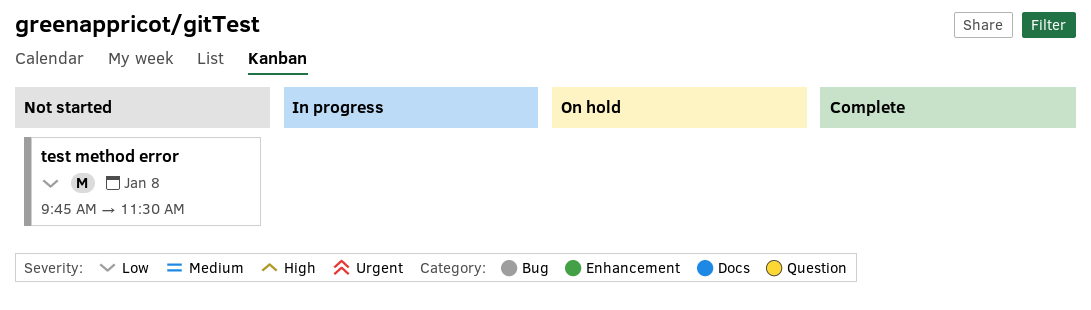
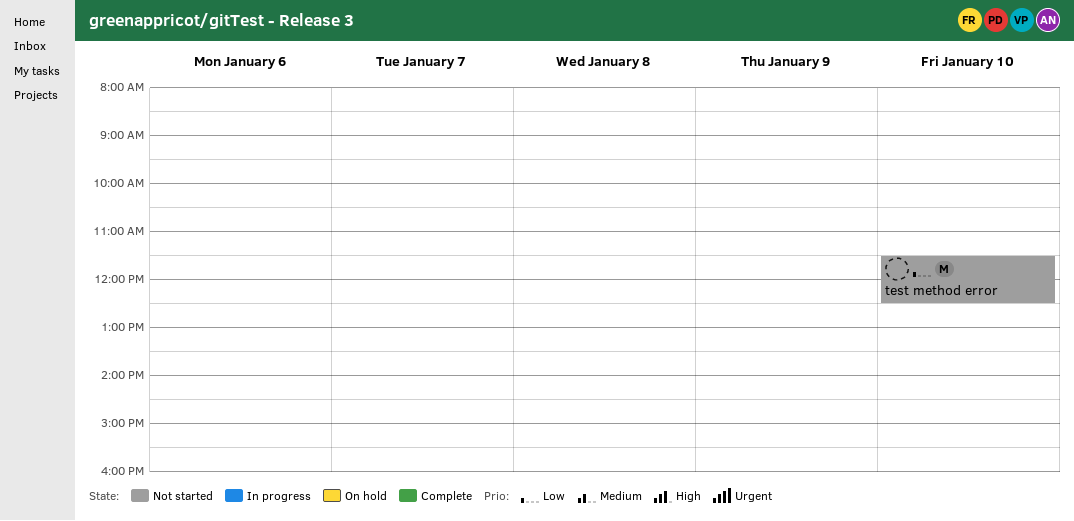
test method error, day: Jan 8 -> Jan 10
test method error, begins: 09:45 -> 11:30
test method error, ends: 11:30 -> 12:30

